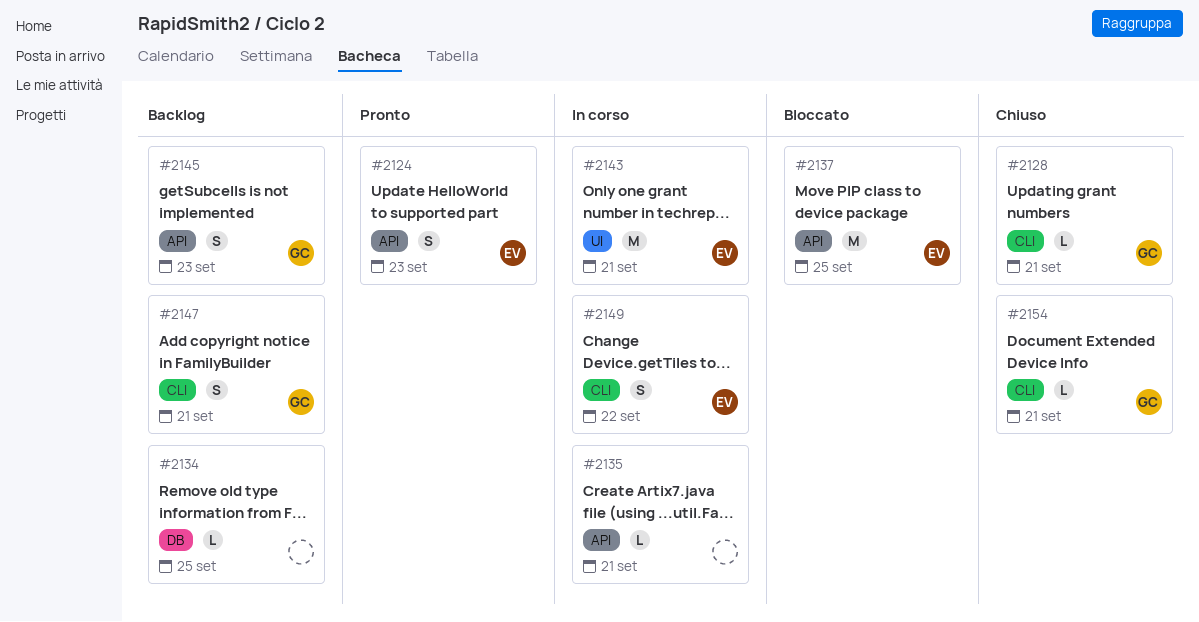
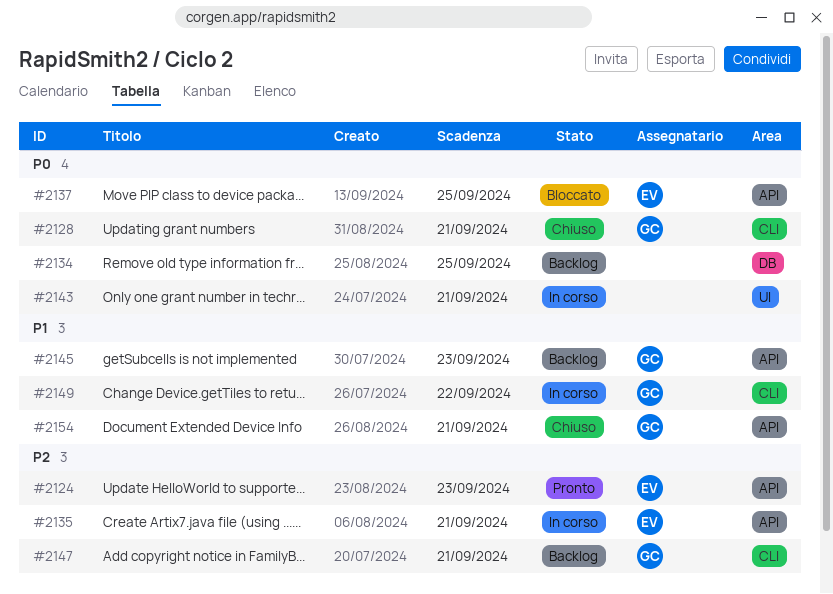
#2135, owner: none -> EV
#2143, owner: EV -> none
#2149, owner: EV -> GC
#2154, label: CLI -> API

